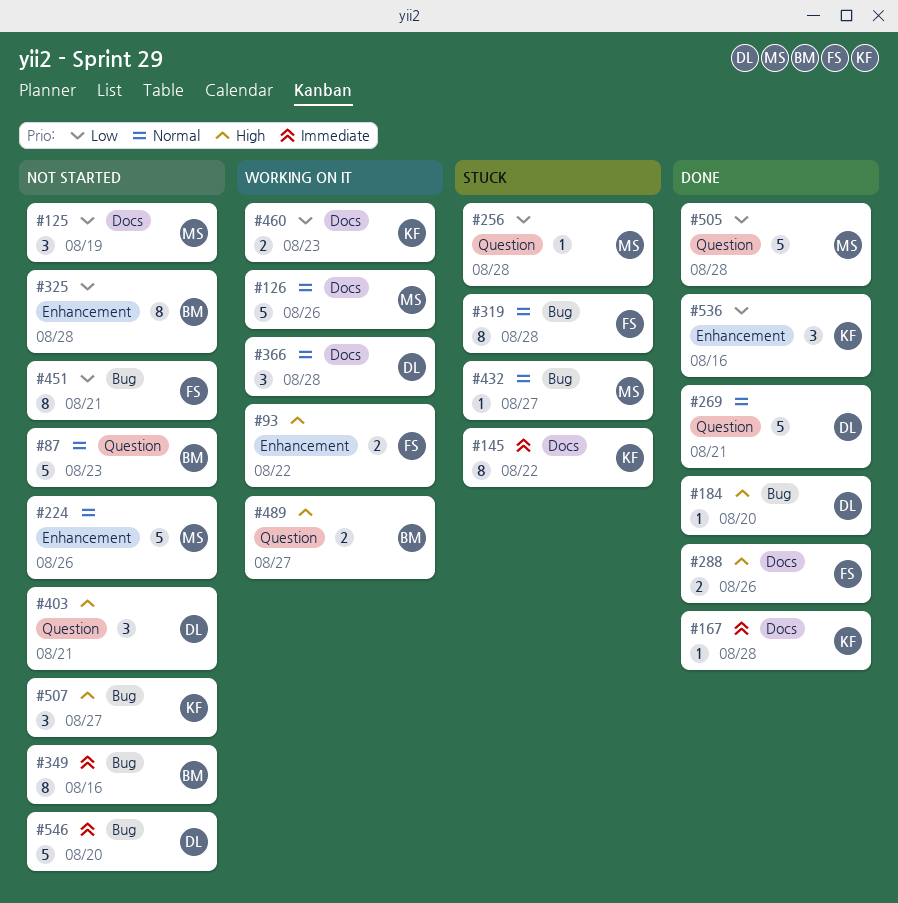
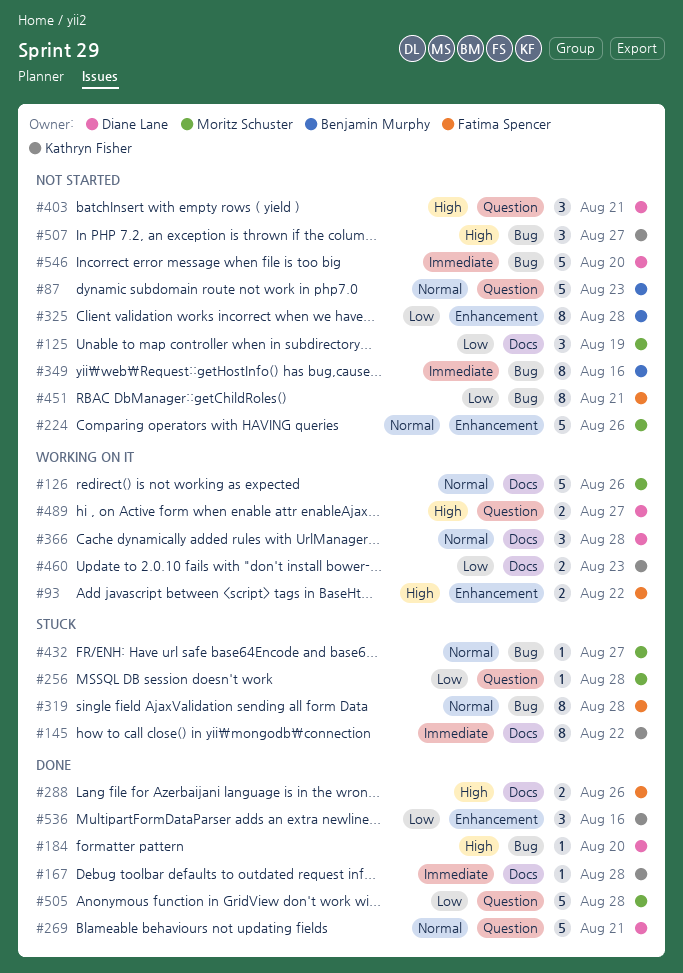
#489, owner: Benjamin Murphy -> Diane Lane

